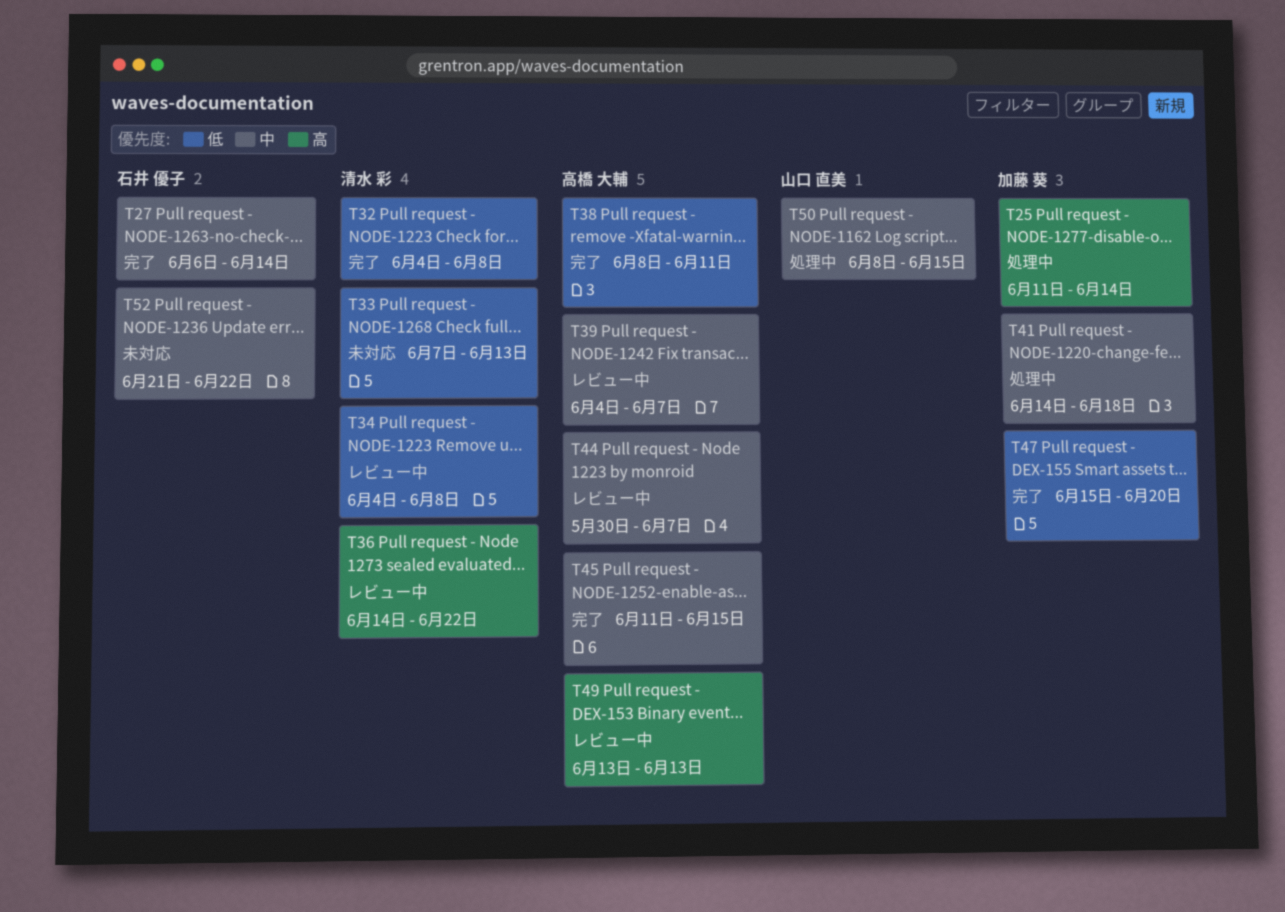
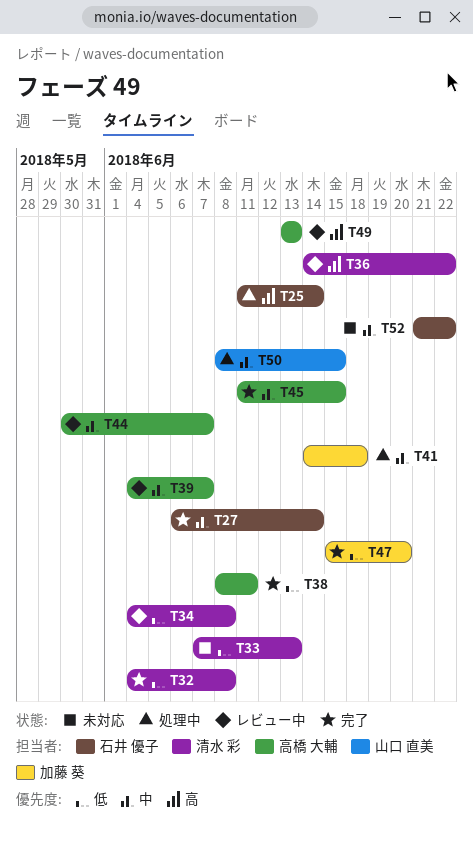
T25, owner: 加藤 葵 -> 石井 優子

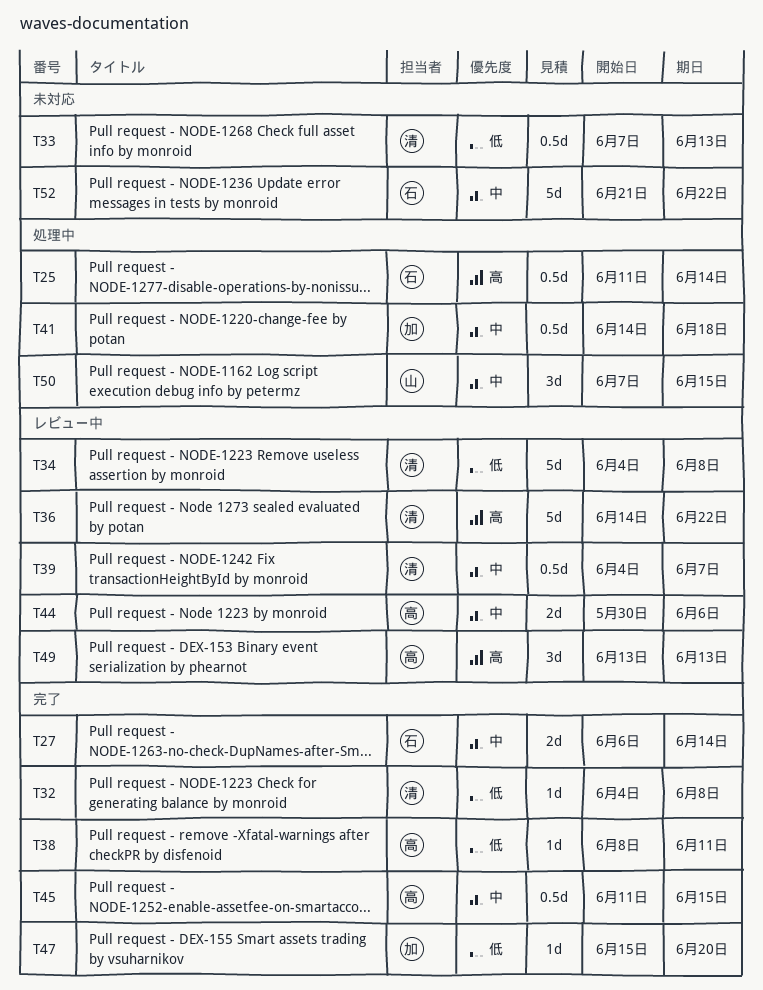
T39, owner: 高橋 大輔 -> 清水 彩
T44, due: Jun 7 -> Jun 6
T50, start: Jun 8 -> Jun 7

